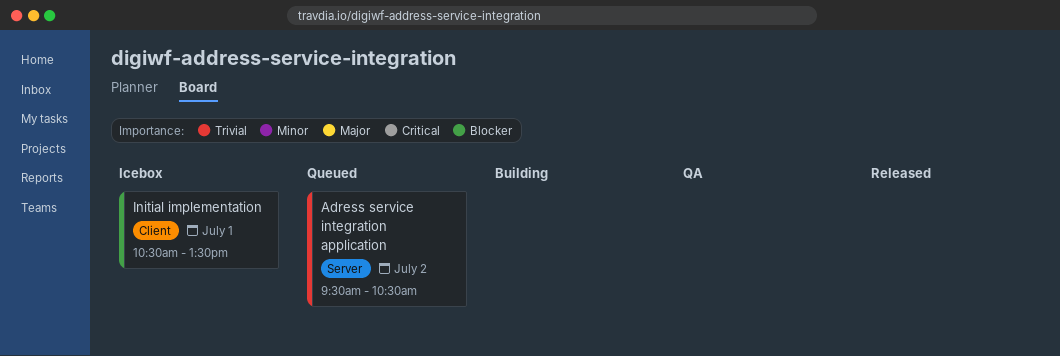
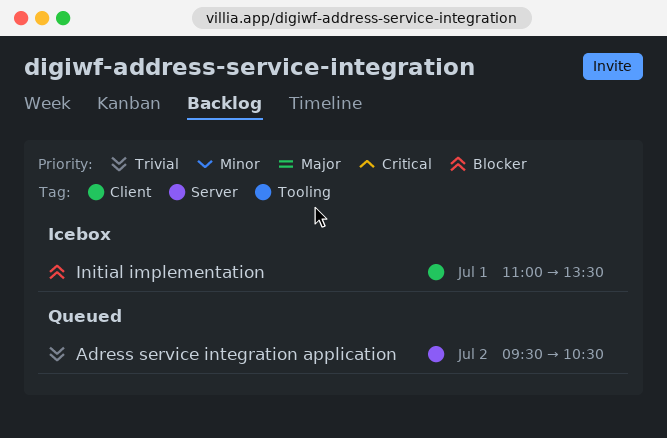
Initial implementation, begins: 10:30 -> 11:00

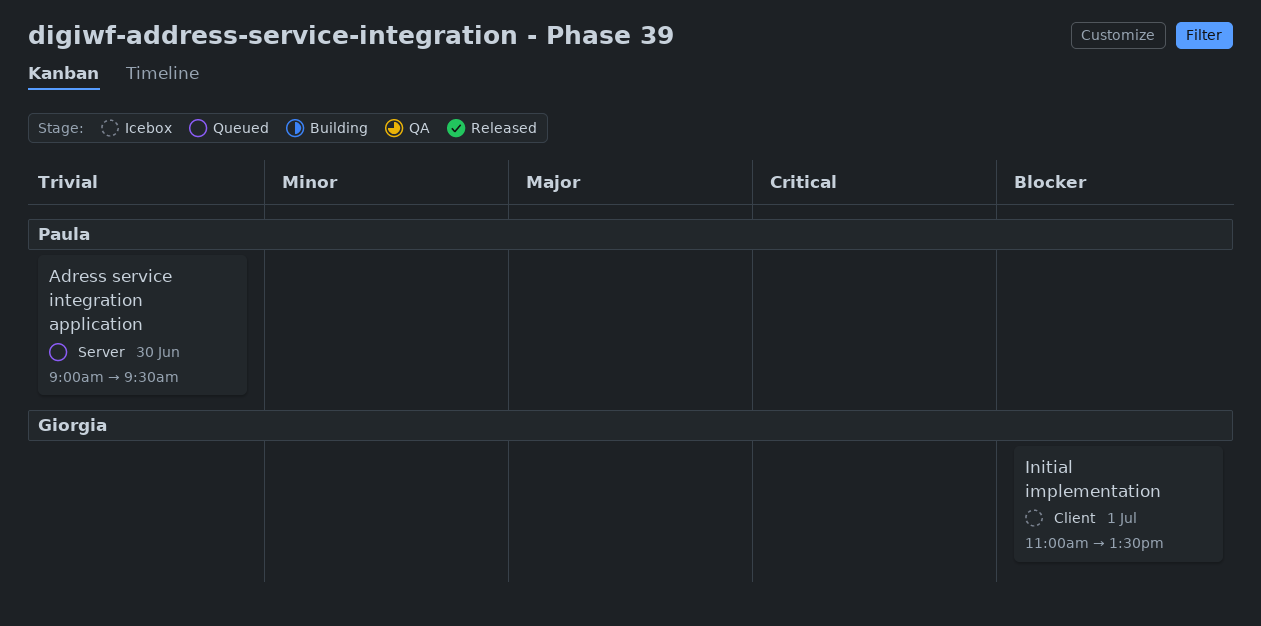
Adress service integration application, day: Jul 2 -> Jun 30
Adress service integration application, begins: 09:30 -> 09:00
Adress service integration application, ends: 10:30 -> 09:30

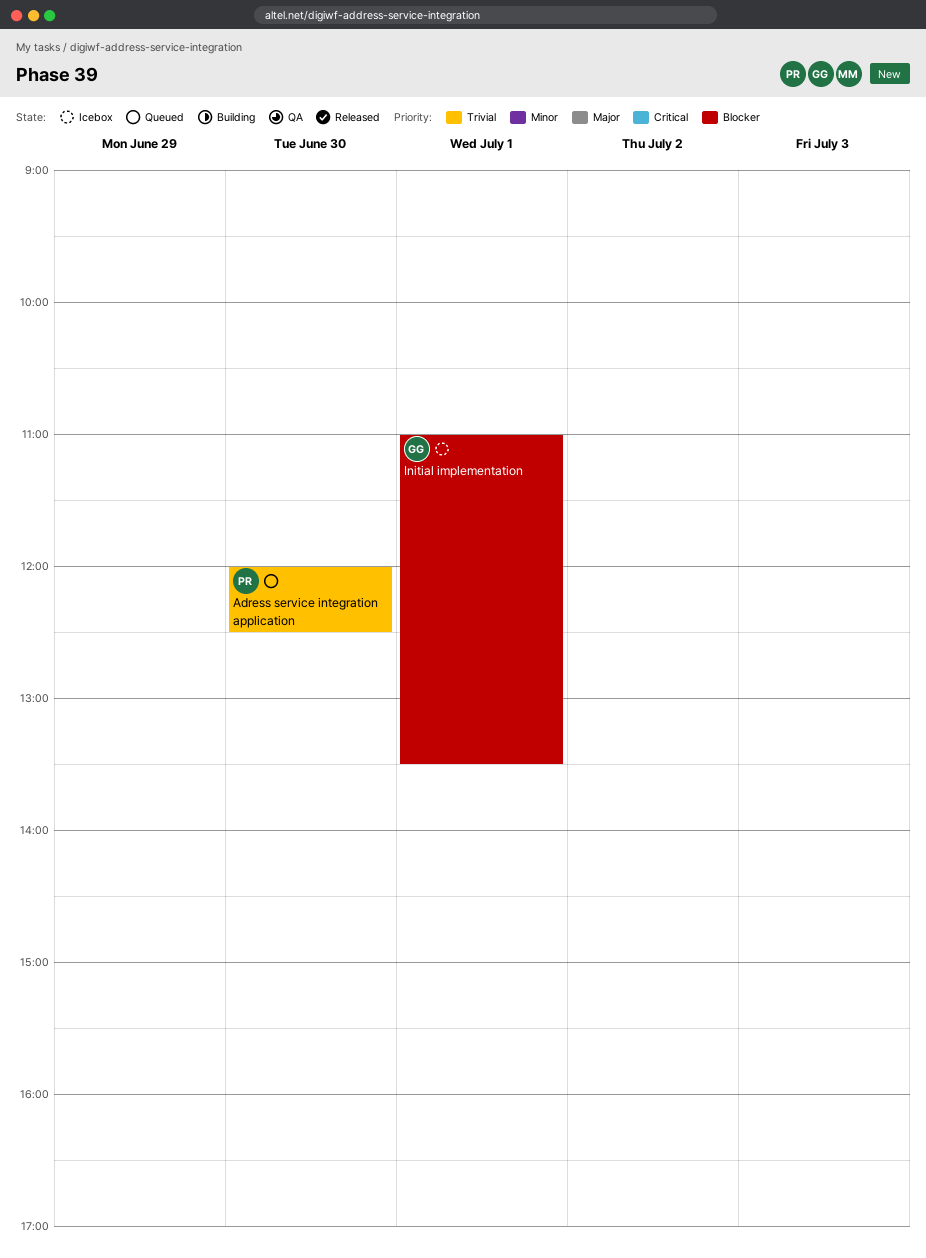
Adress service integration application, begins: 09:00 -> 12:00
Adress service integration application, ends: 09:30 -> 12:30

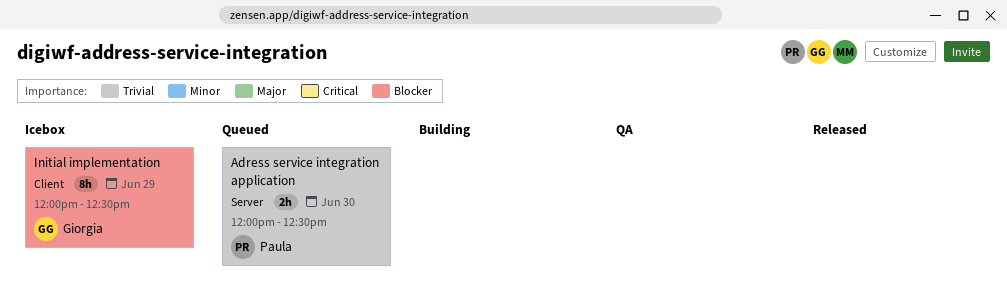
Initial implementation, day: Jul 1 -> Jun 29
Initial implementation, begins: 11:00 -> 12:00
Initial implementation, ends: 13:30 -> 12:30

